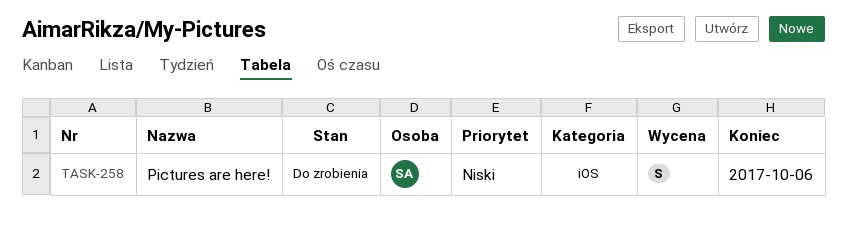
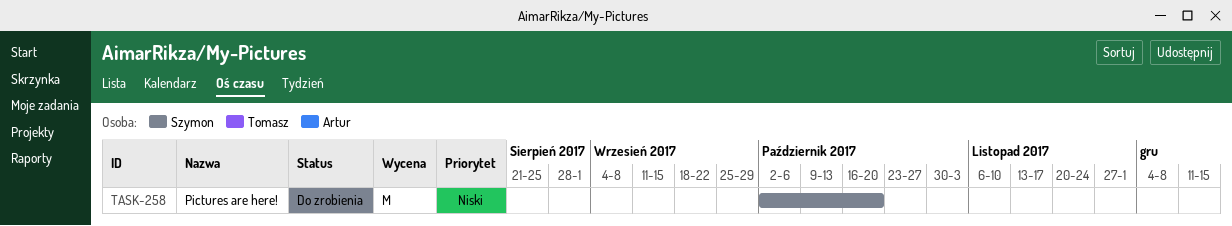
TASK-258, estimate: S -> M
TASK-258, due: Oct 6 -> Oct 20

